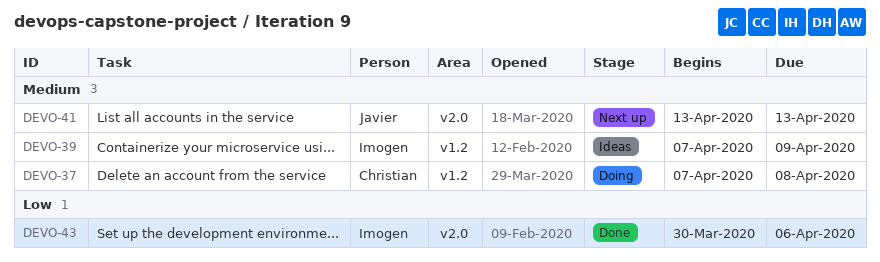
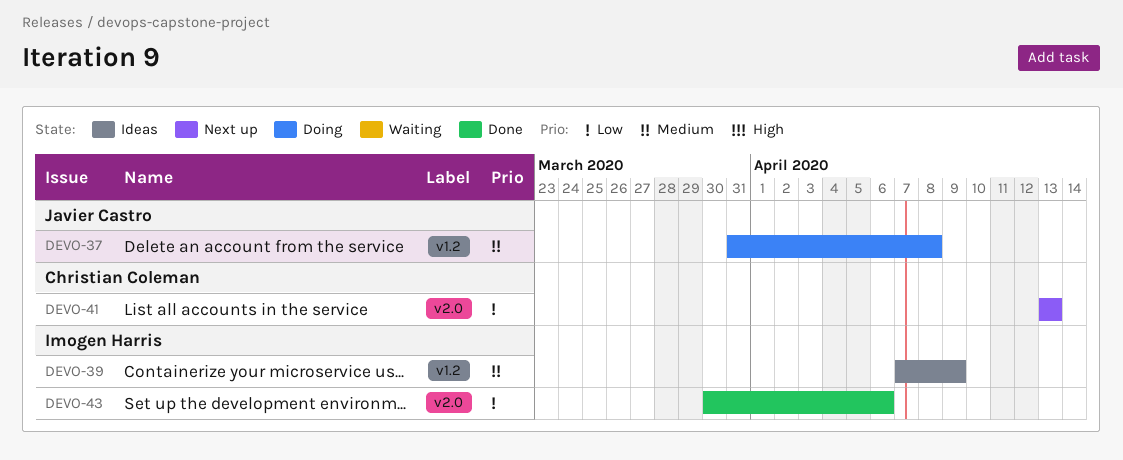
DEVO-37, owner: Christian Coleman -> Javier Castro
DEVO-37, start: Apr 7 -> Mar 31
DEVO-41, owner: Javier Castro -> Christian Coleman
DEVO-41, priority: Medium -> Low

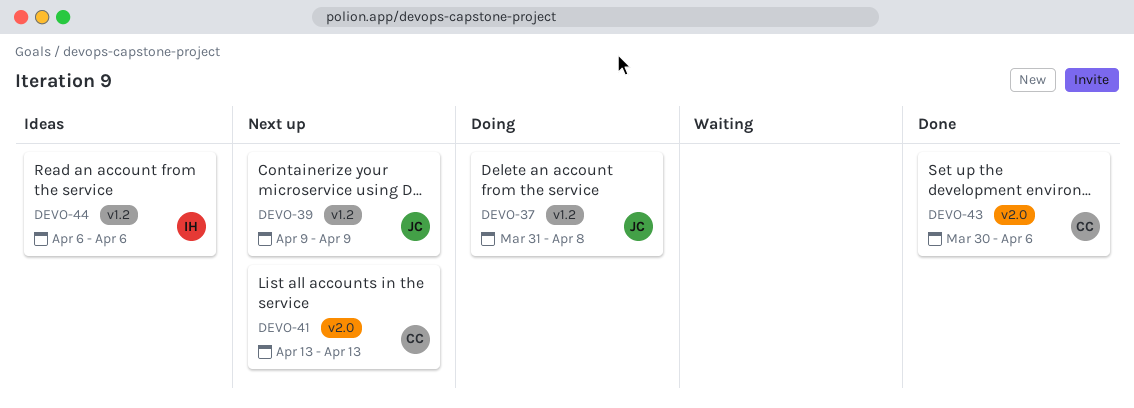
DEVO-39, status: Ideas -> Next up
DEVO-39, owner: Imogen Harris -> Javier Castro
DEVO-39, start: Apr 7 -> Apr 9
DEVO-43, owner: Imogen Harris -> Christian Coleman
DEVO-44: none -> present

